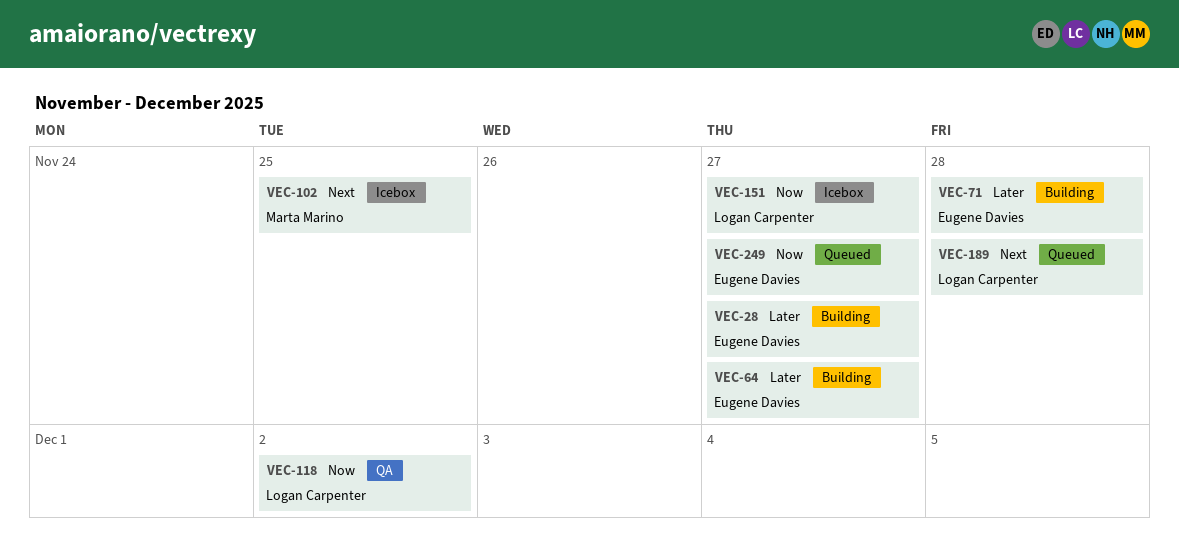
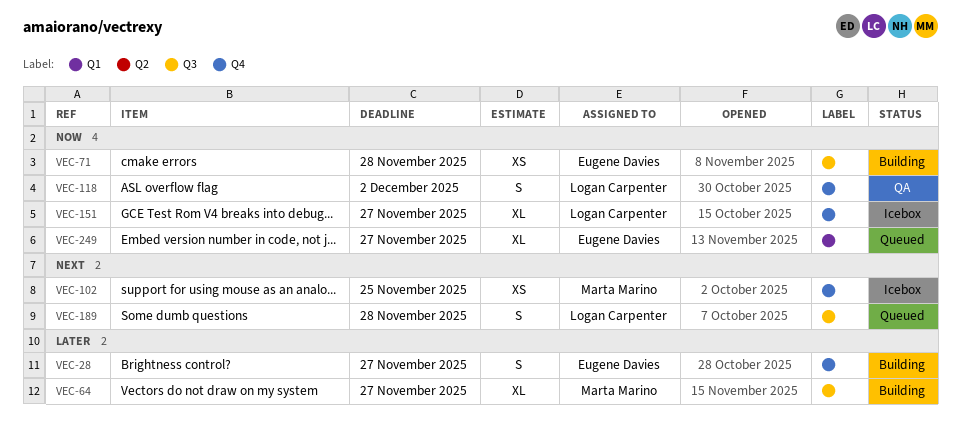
VEC-64, owner: Eugene Davies -> Marta Marino
VEC-71, priority: Later -> Now

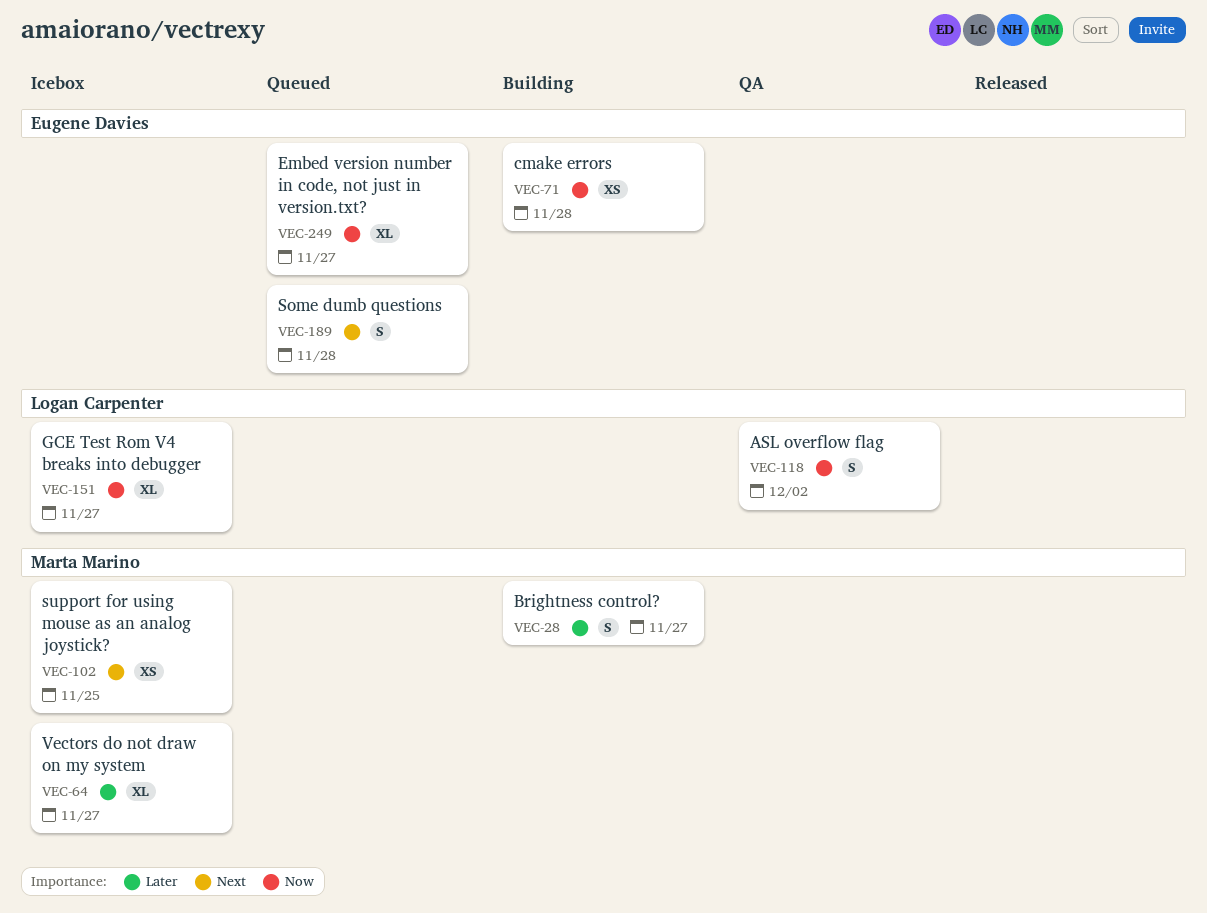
VEC-28, owner: Eugene Davies -> Marta Marino
VEC-64, status: Building -> Icebox
VEC-189, owner: Logan Carpenter -> Eugene Davies

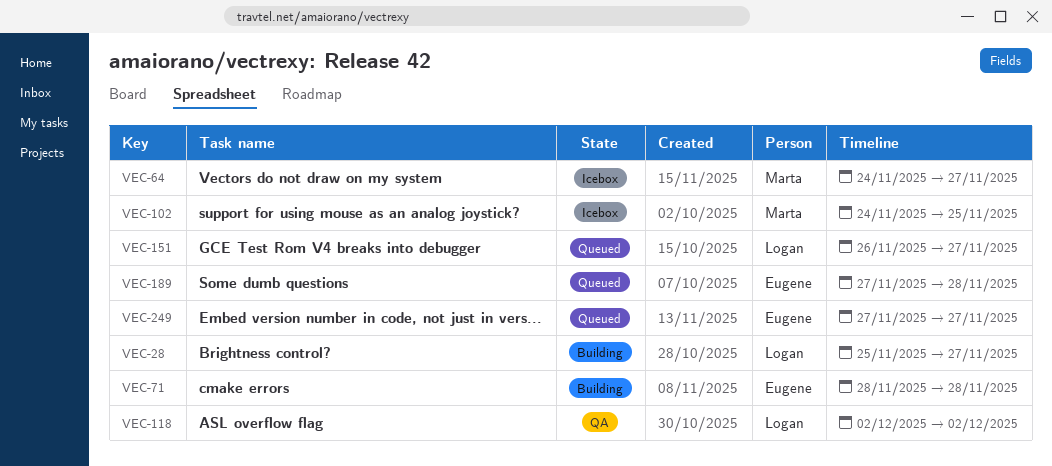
VEC-28, owner: Marta Marino -> Logan Carpenter
VEC-151, status: Icebox -> Queued

